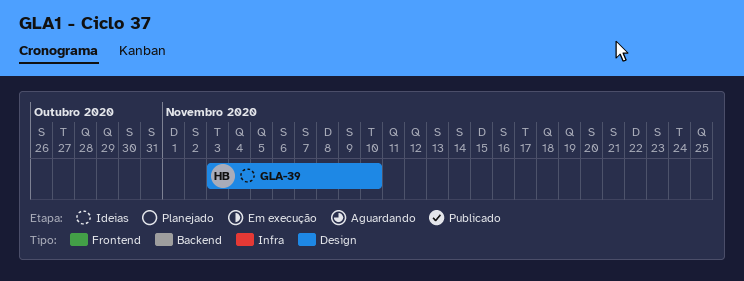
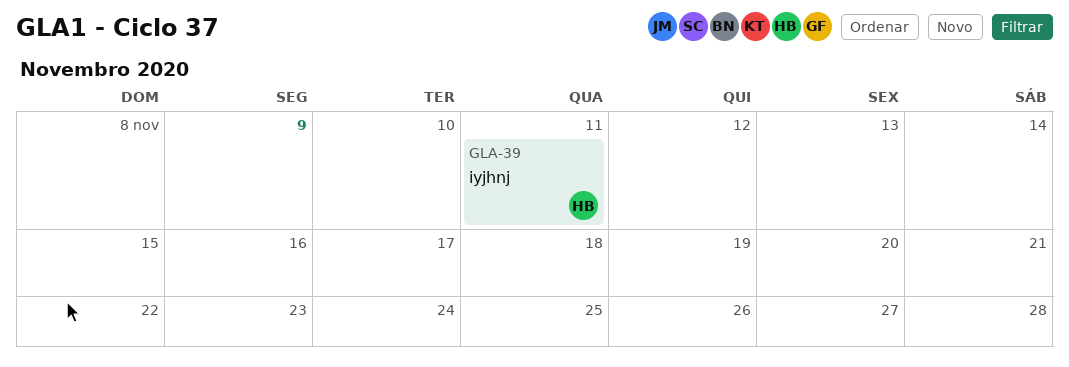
GLA-39, due: Nov 10 -> Nov 11

